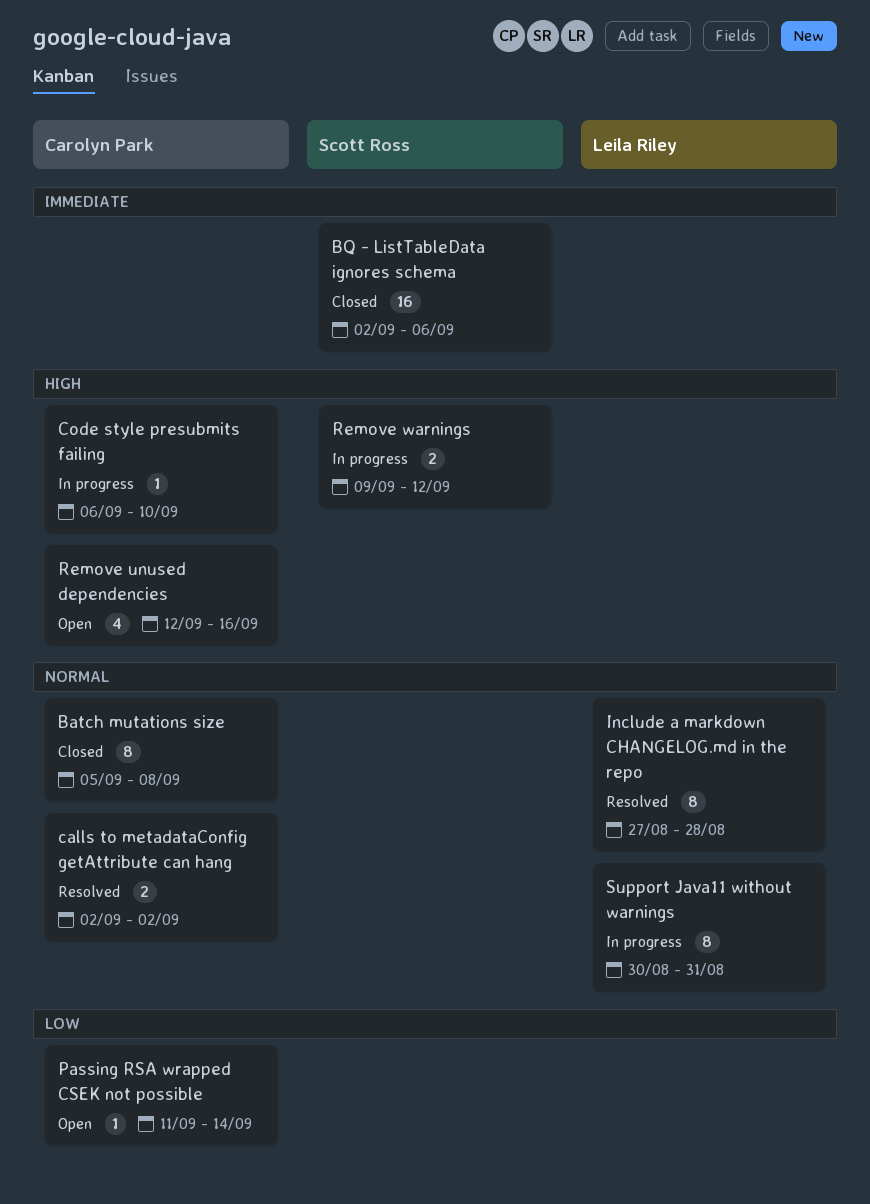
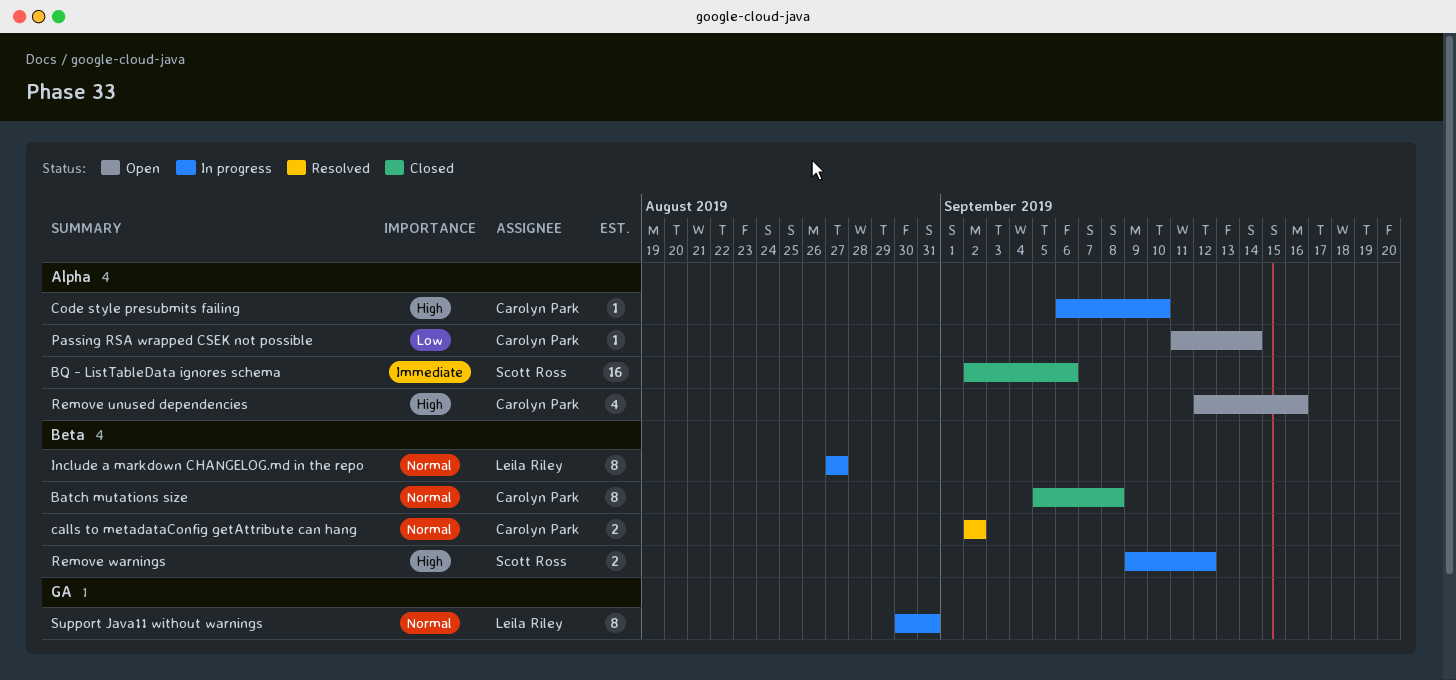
Include a markdown CHANGELOG.md in the repo, status: Resolved -> In progress
Include a markdown CHANGELOG.md in the repo, due: Aug 28 -> Aug 27

